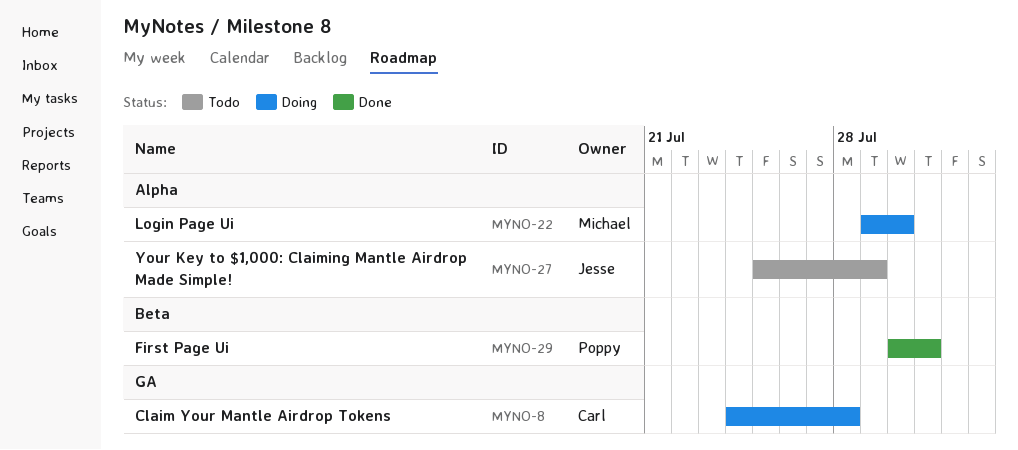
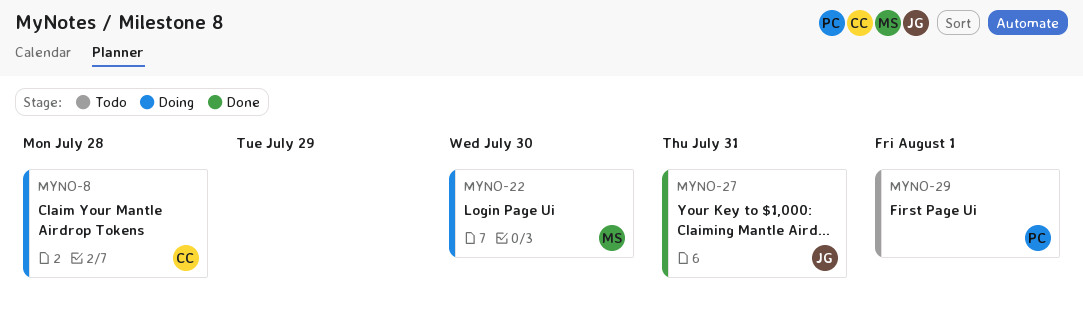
MYNO-27, status: Todo -> Done
MYNO-27, due: Jul 29 -> Jul 31
MYNO-29, status: Done -> Todo
MYNO-29, due: Jul 31 -> Aug 1

